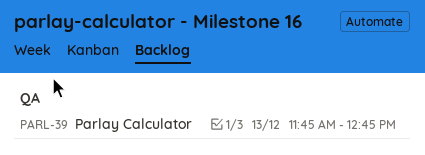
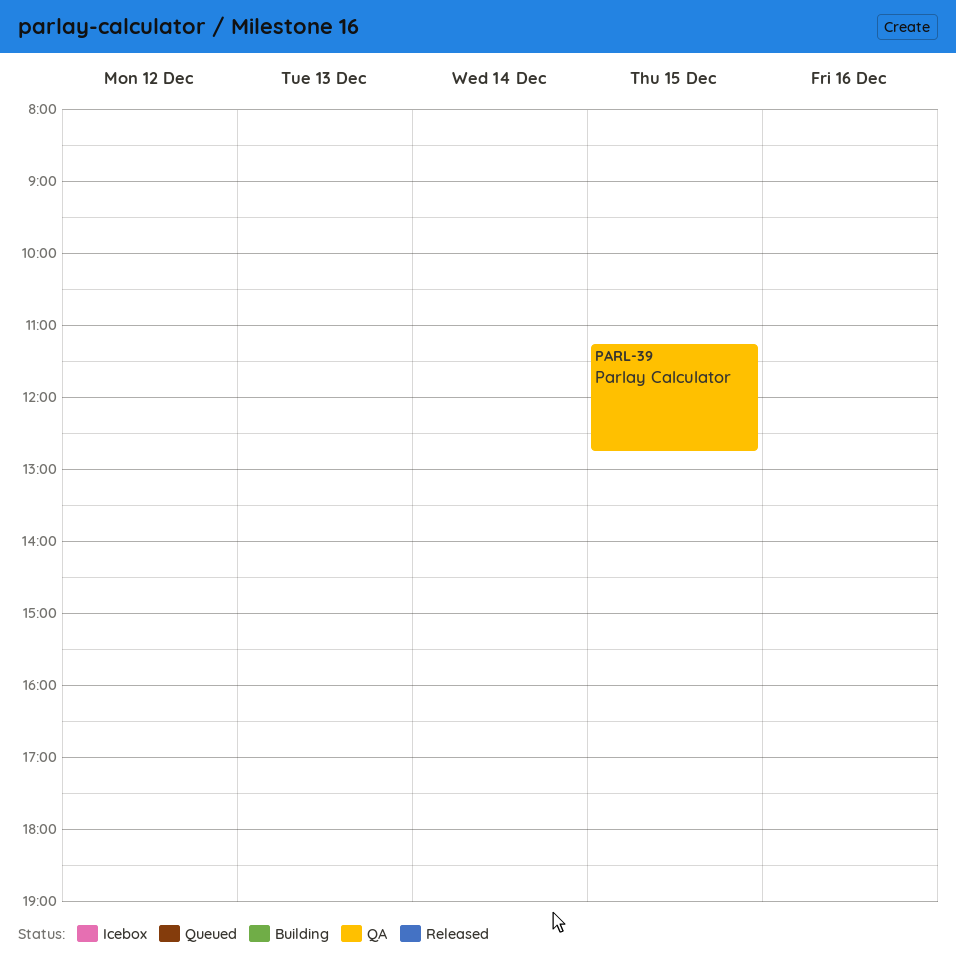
PARL-39, day: Dec 13 -> Dec 15
PARL-39, begins: 11:45 -> 11:15

